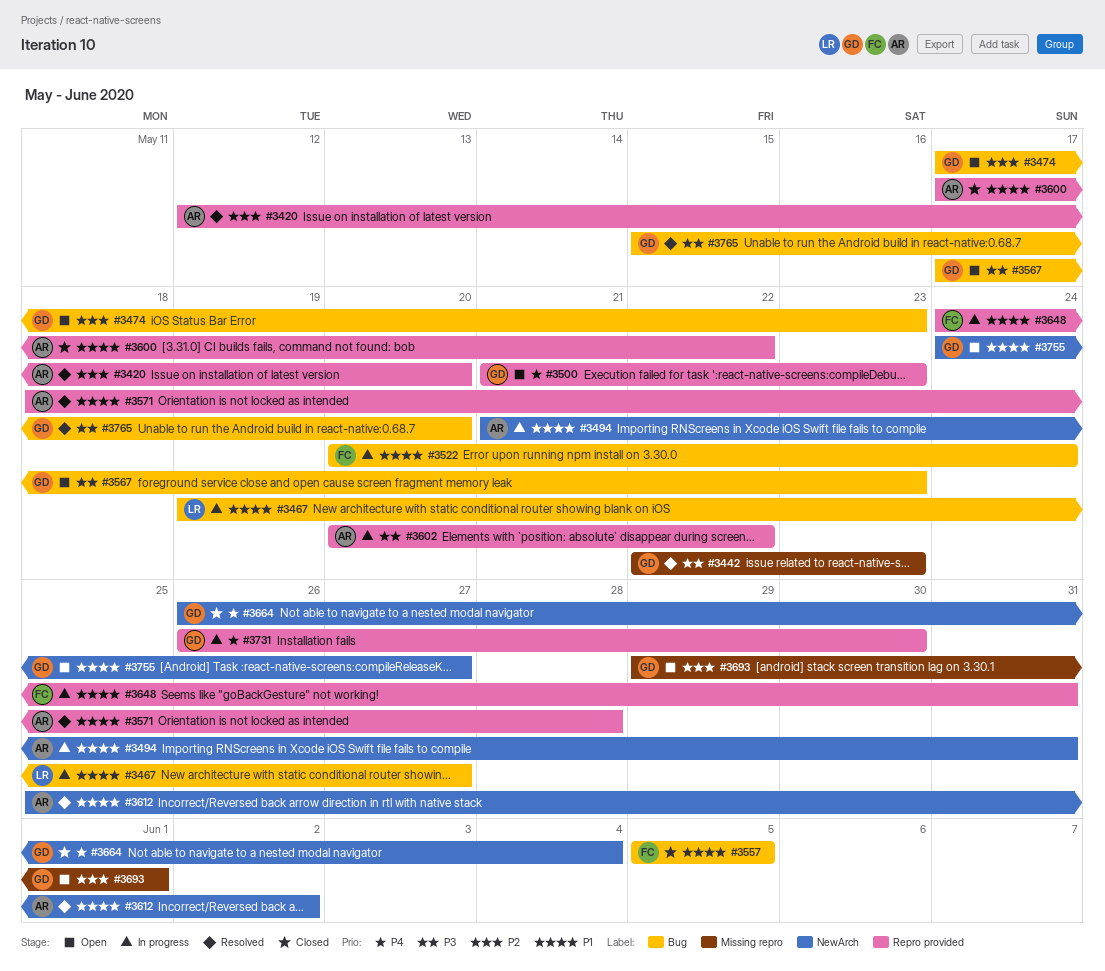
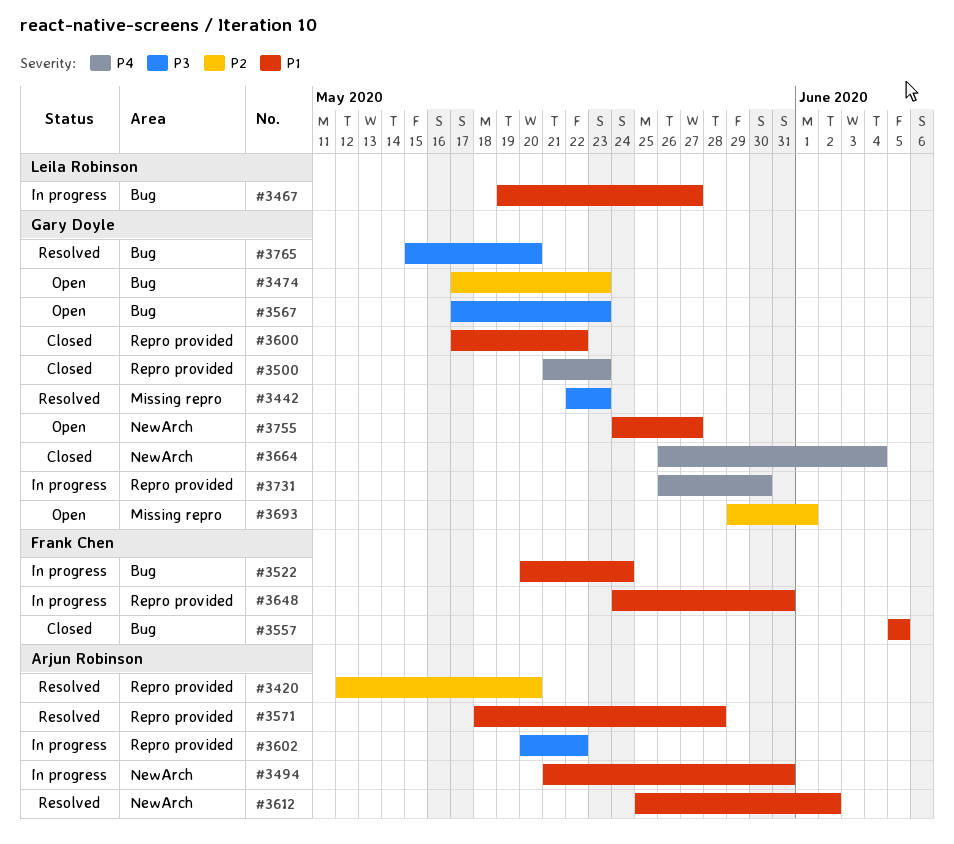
#3500, status: Open -> Closed
#3600, owner: Arjun Robinson -> Gary Doyle

